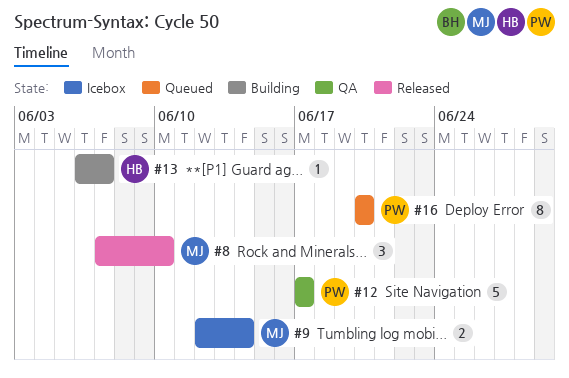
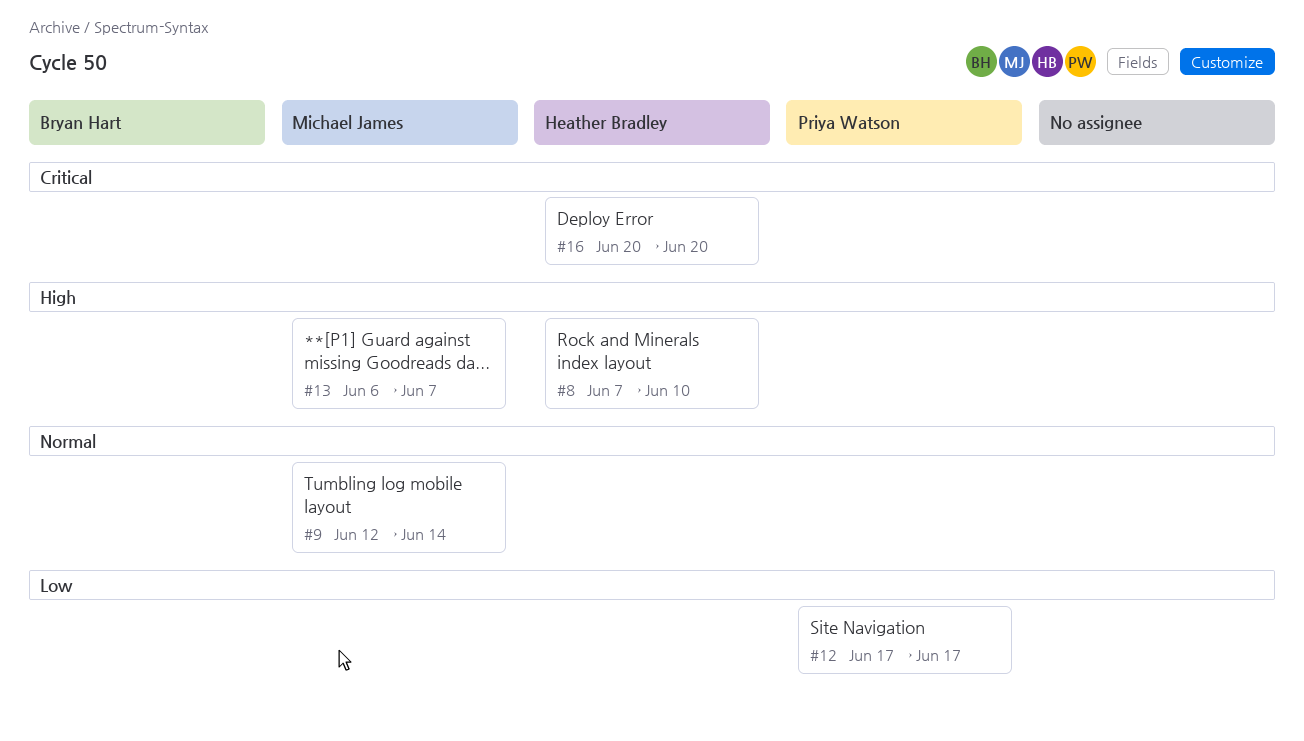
#8, owner: Michael James -> Heather Bradley
#13, owner: Heather Bradley -> Michael James
#16, owner: Priya Watson -> Heather Bradley

